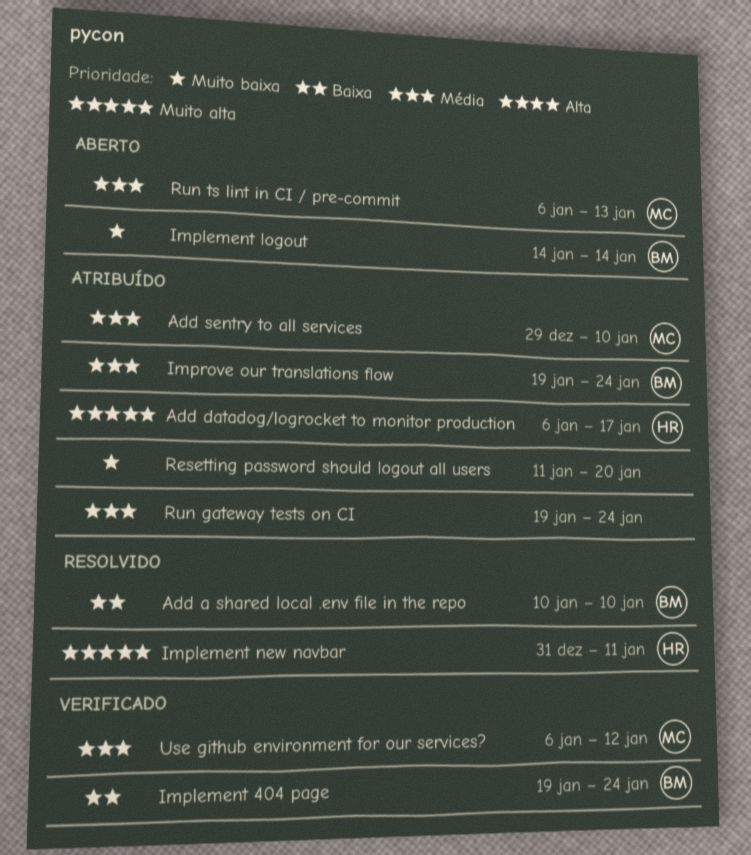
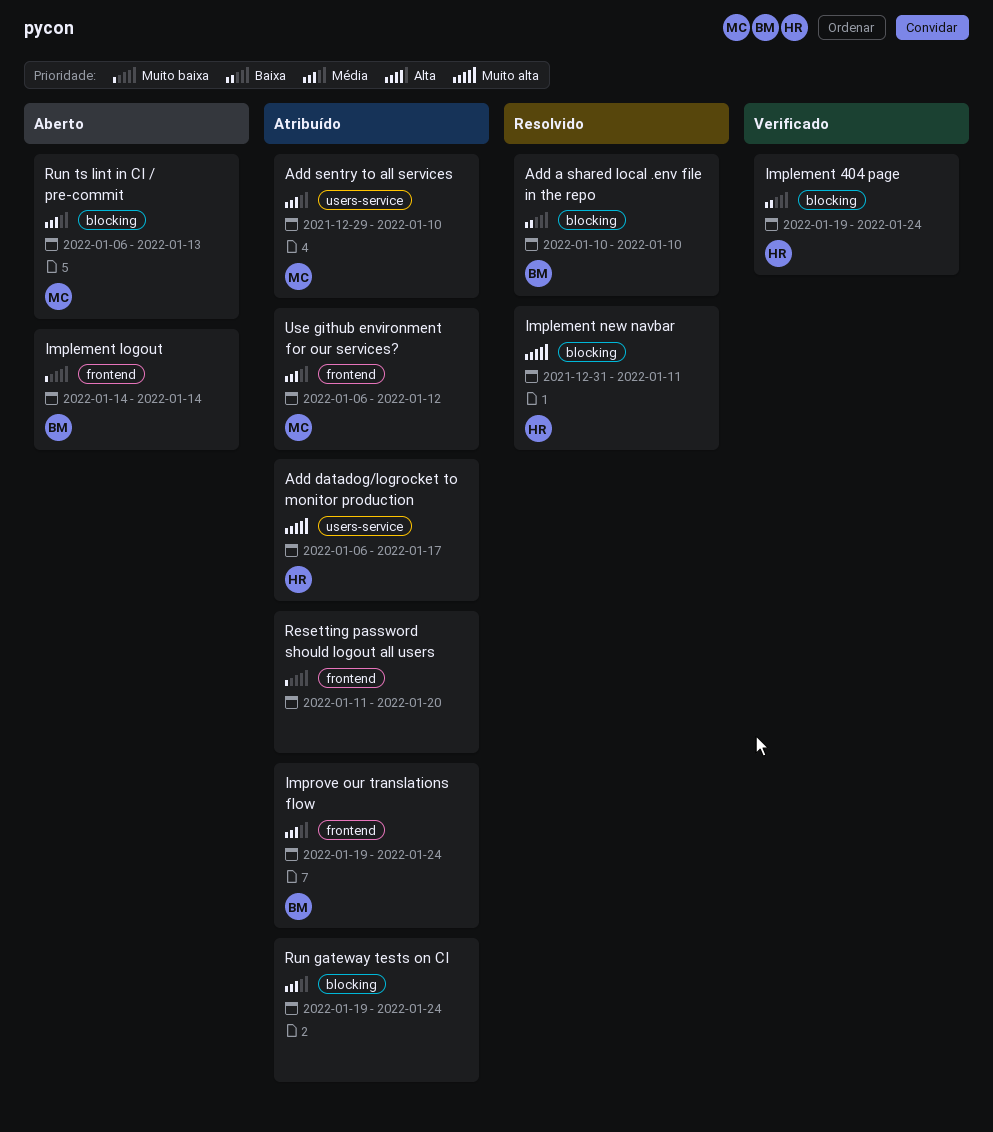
Implement 404 page, owner: BM -> HR
Use github environment for our services?, status: Verificado -> Atribuído

